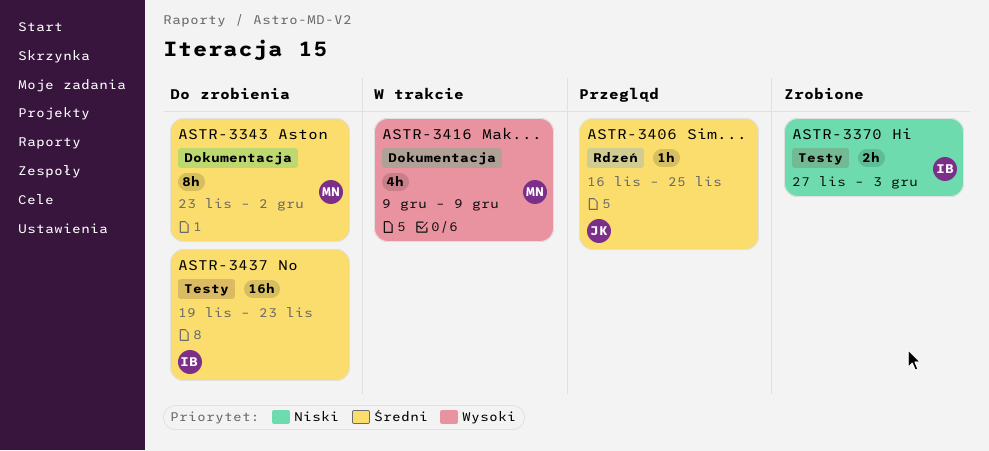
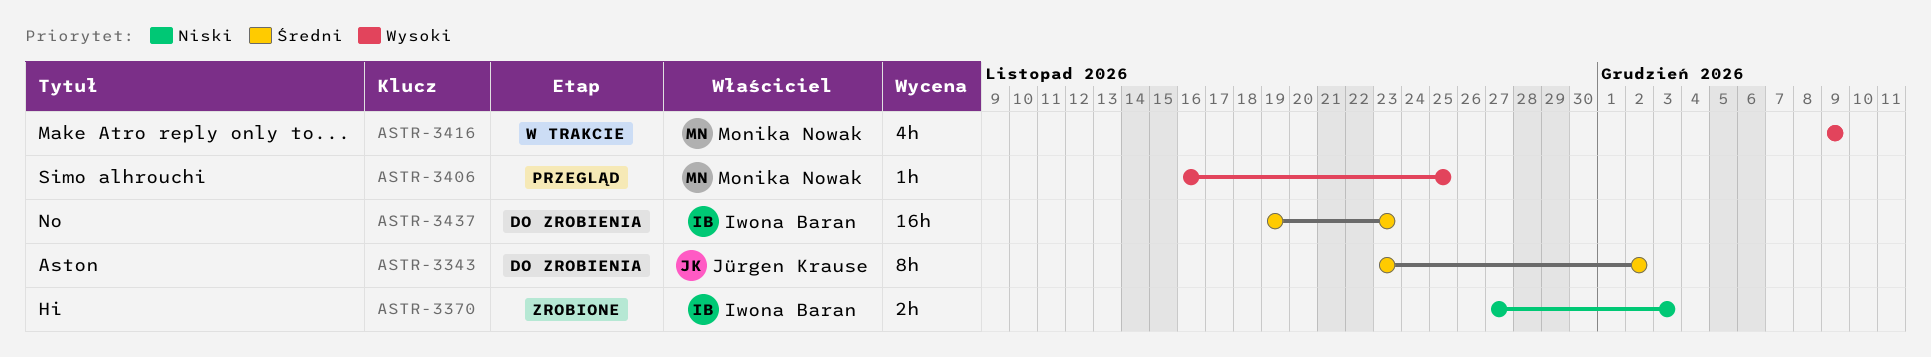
ASTR-3343, owner: Monika Nowak -> Jürgen Krause
ASTR-3406, owner: Jürgen Krause -> Monika Nowak
ASTR-3406, priority: Średni -> Wysoki

